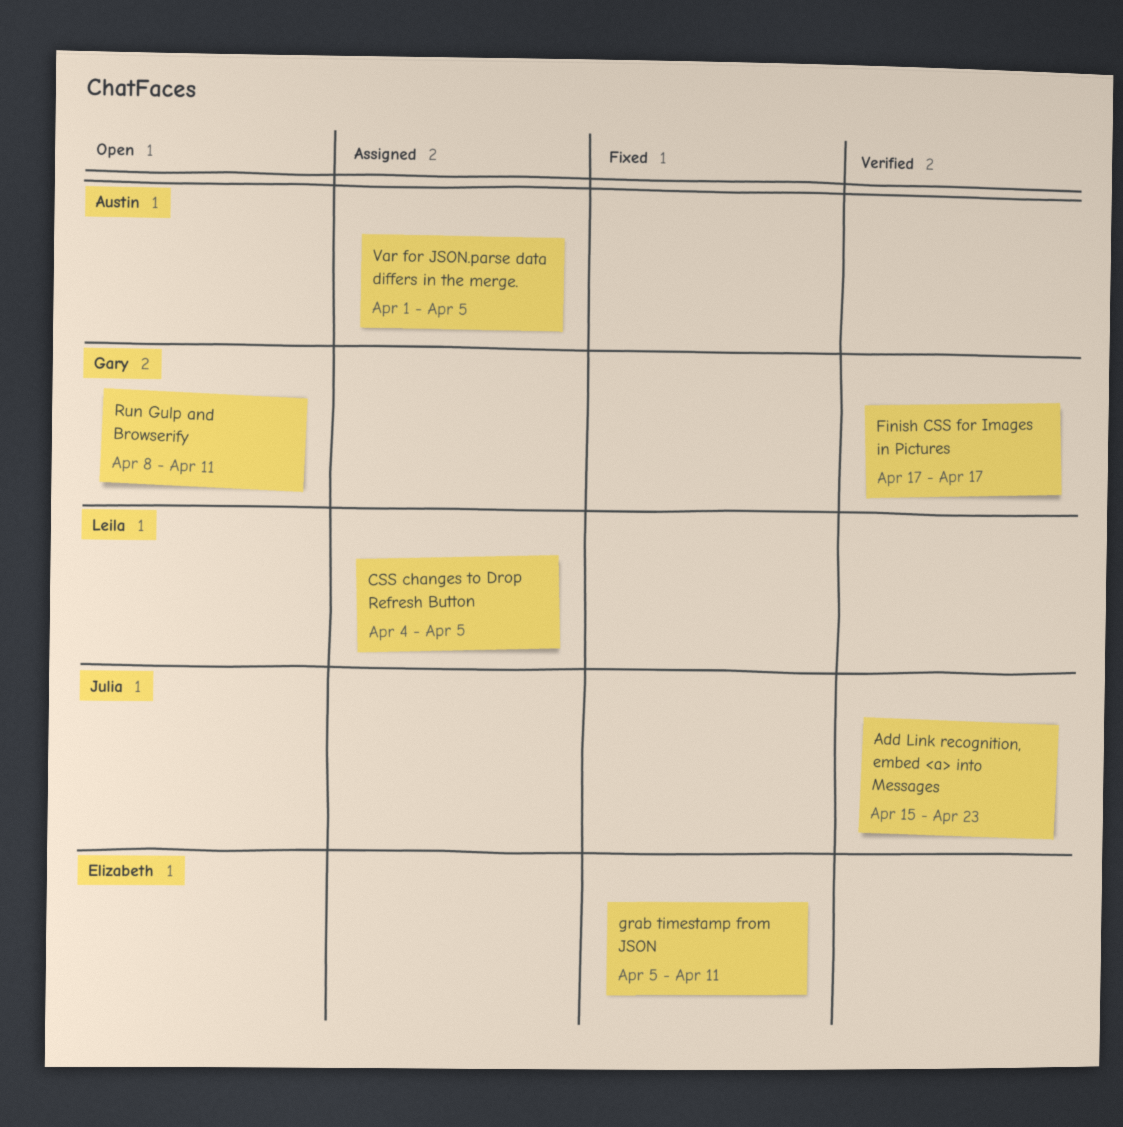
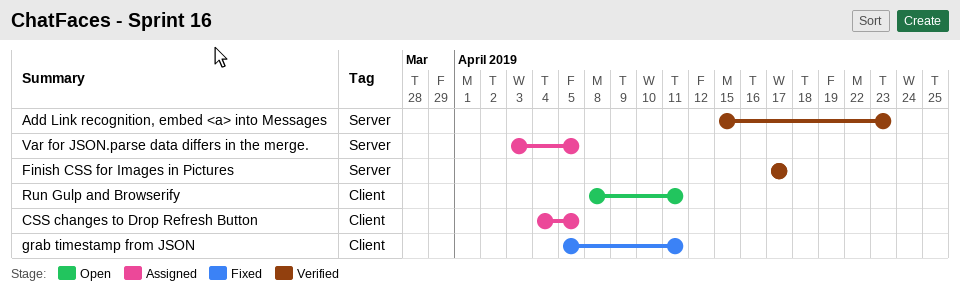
Var for JSON.parse data differs in the merge., start: Apr 1 -> Apr 3

